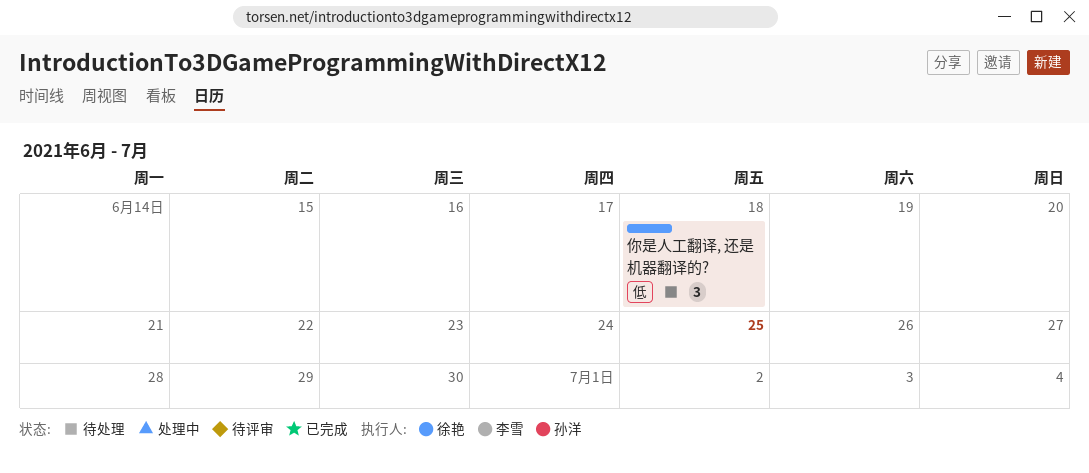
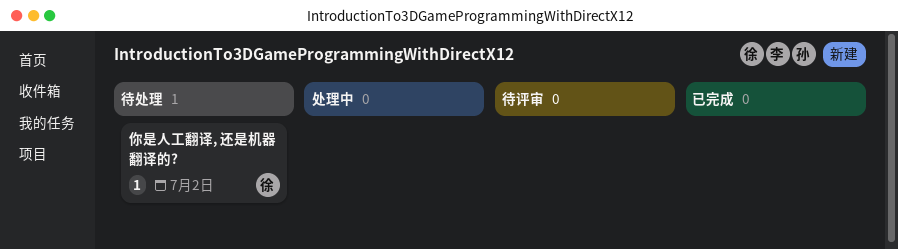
你是人工翻译, 还是机器翻译的?, estimate: 3 -> 1
你是人工翻译, 还是机器翻译的?, due: Jun 18 -> Jul 2

